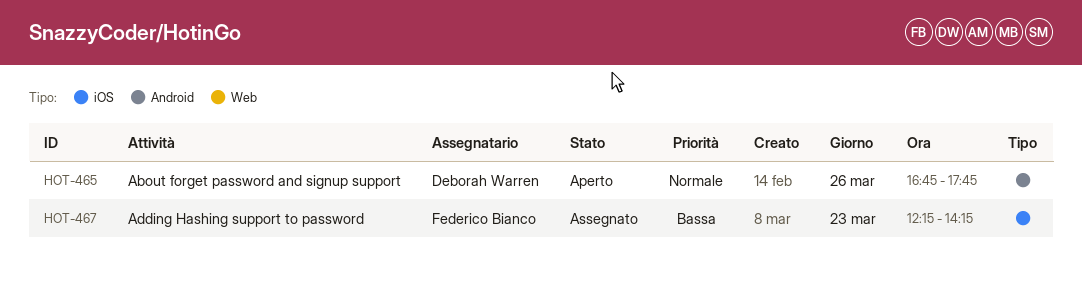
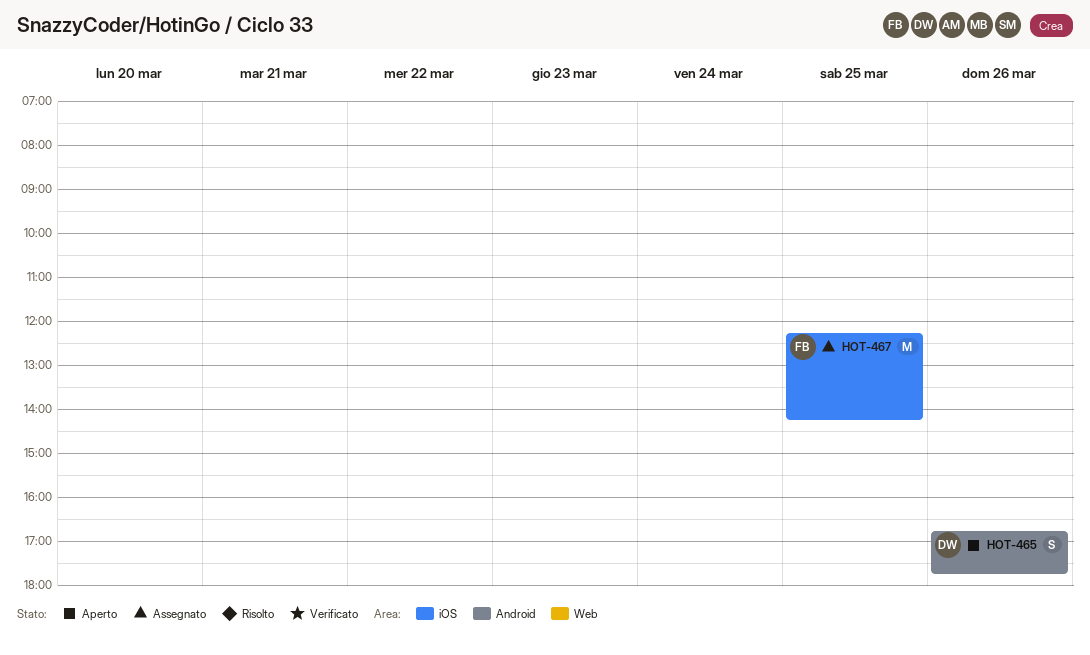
HOT-467, day: Mar 23 -> Mar 25

